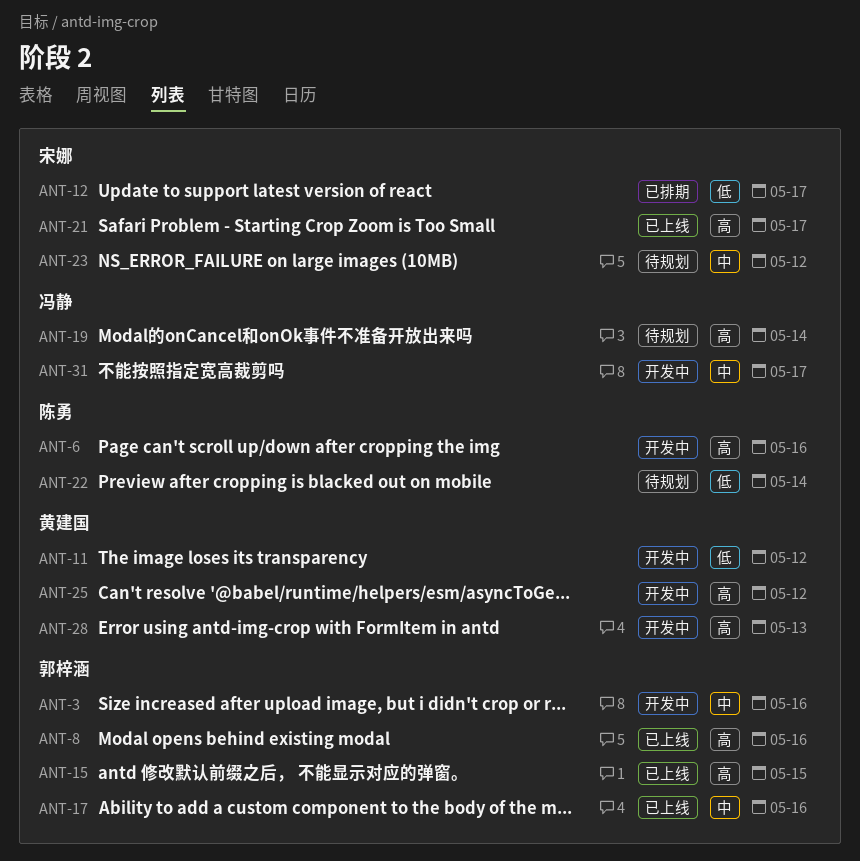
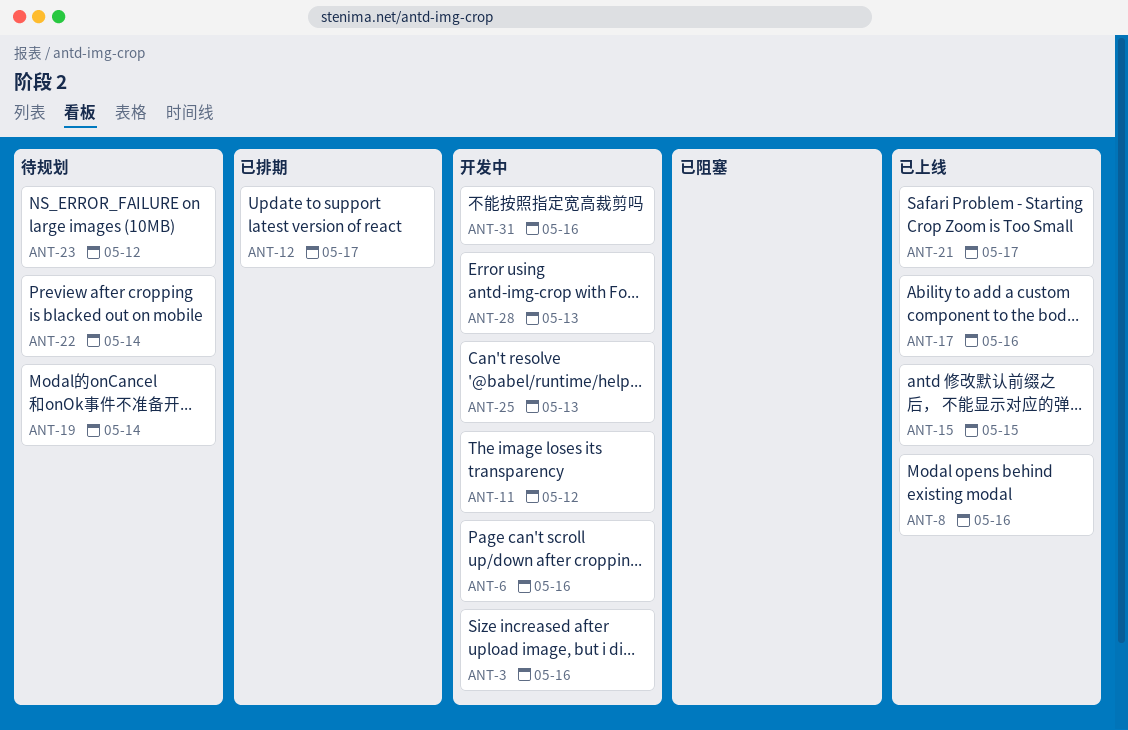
ANT-25, due: May 12 -> May 13
ANT-31, due: May 17 -> May 16

